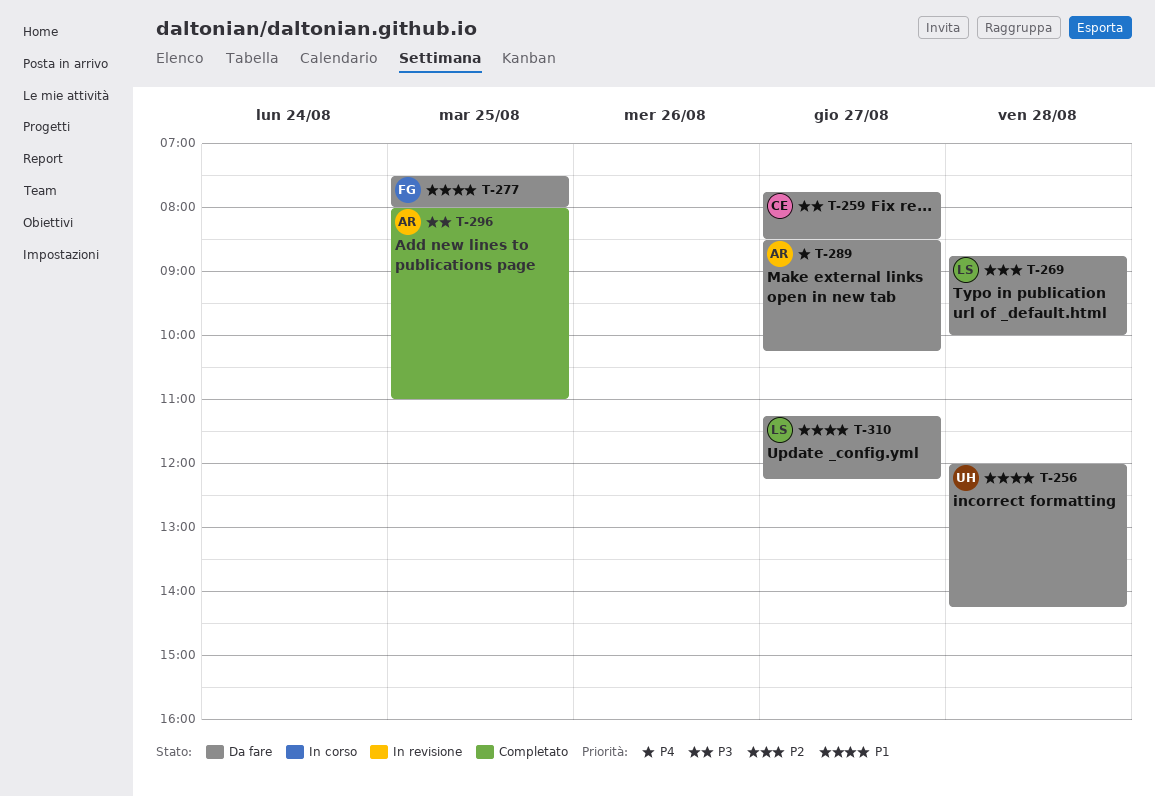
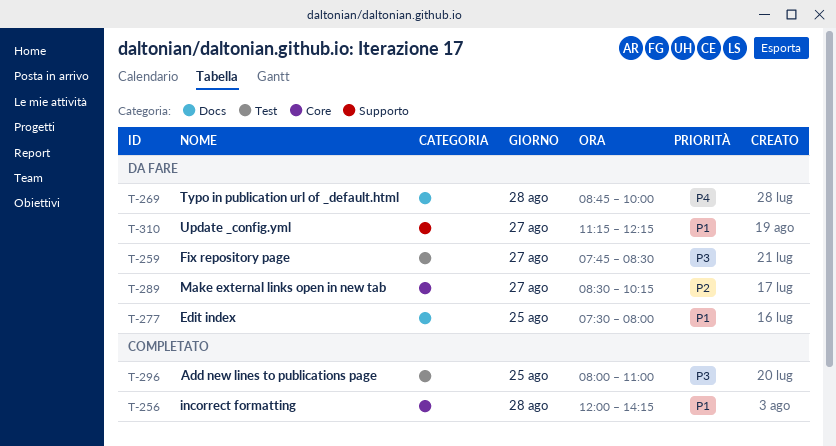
T-256, status: Da fare -> Completato
T-269, priority: P2 -> P4
T-289, priority: P4 -> P2

